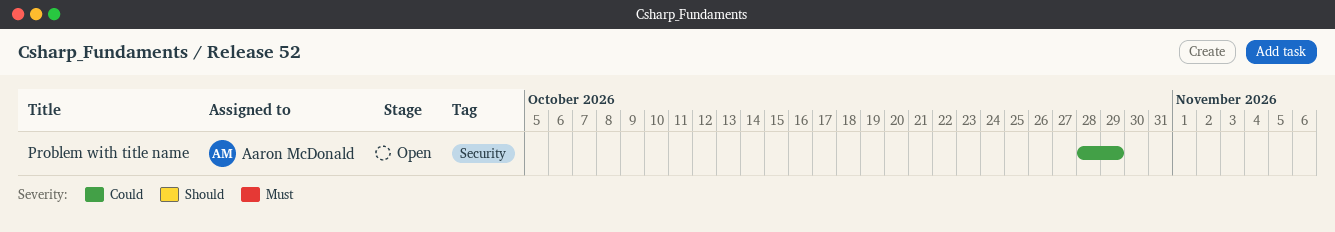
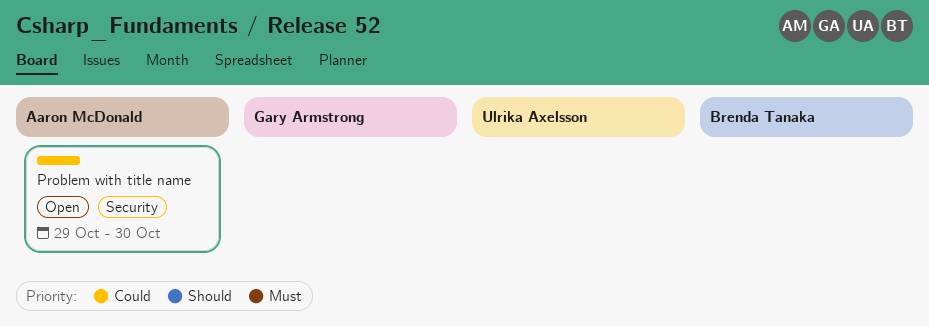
Problem with title name, start: Oct 28 -> Oct 29
Problem with title name, due: Oct 29 -> Oct 30

